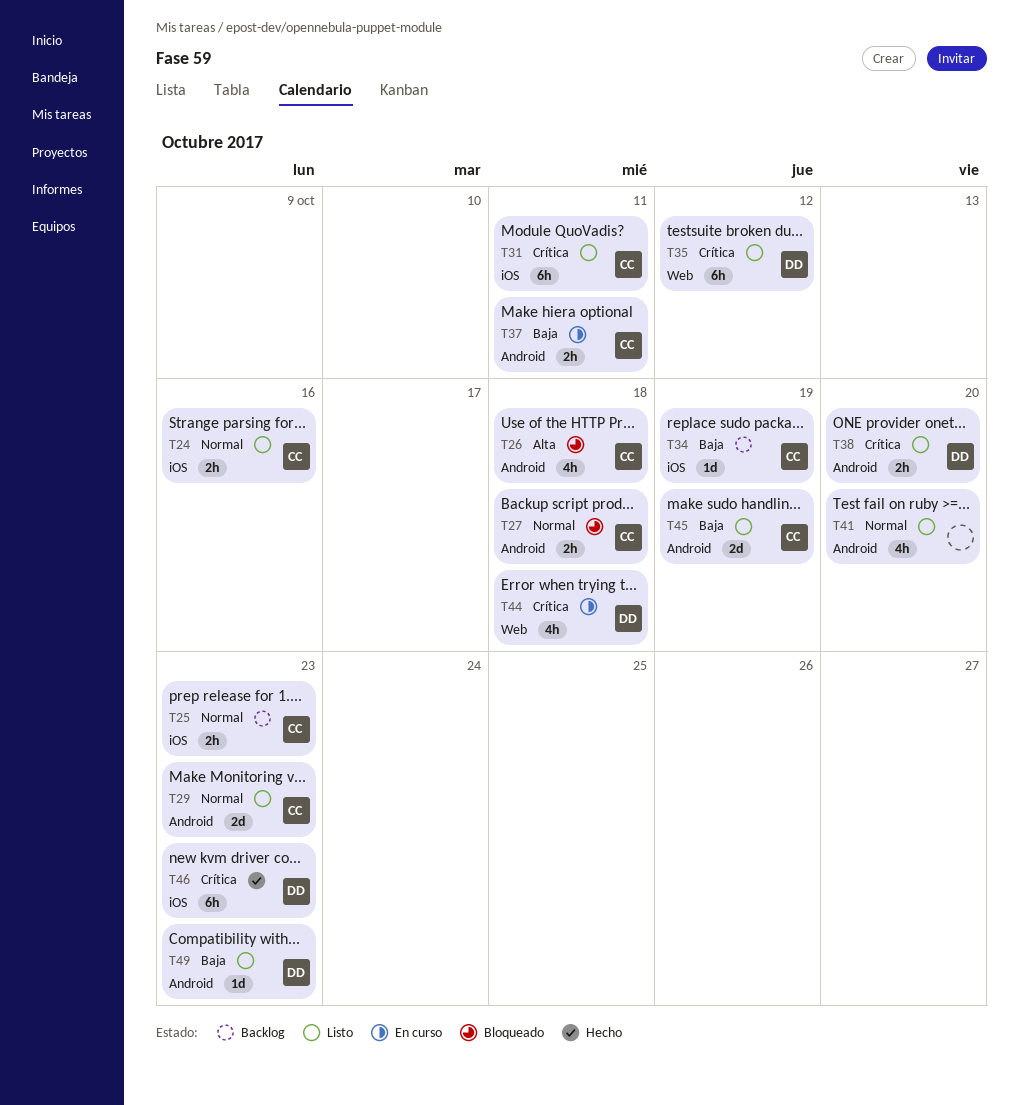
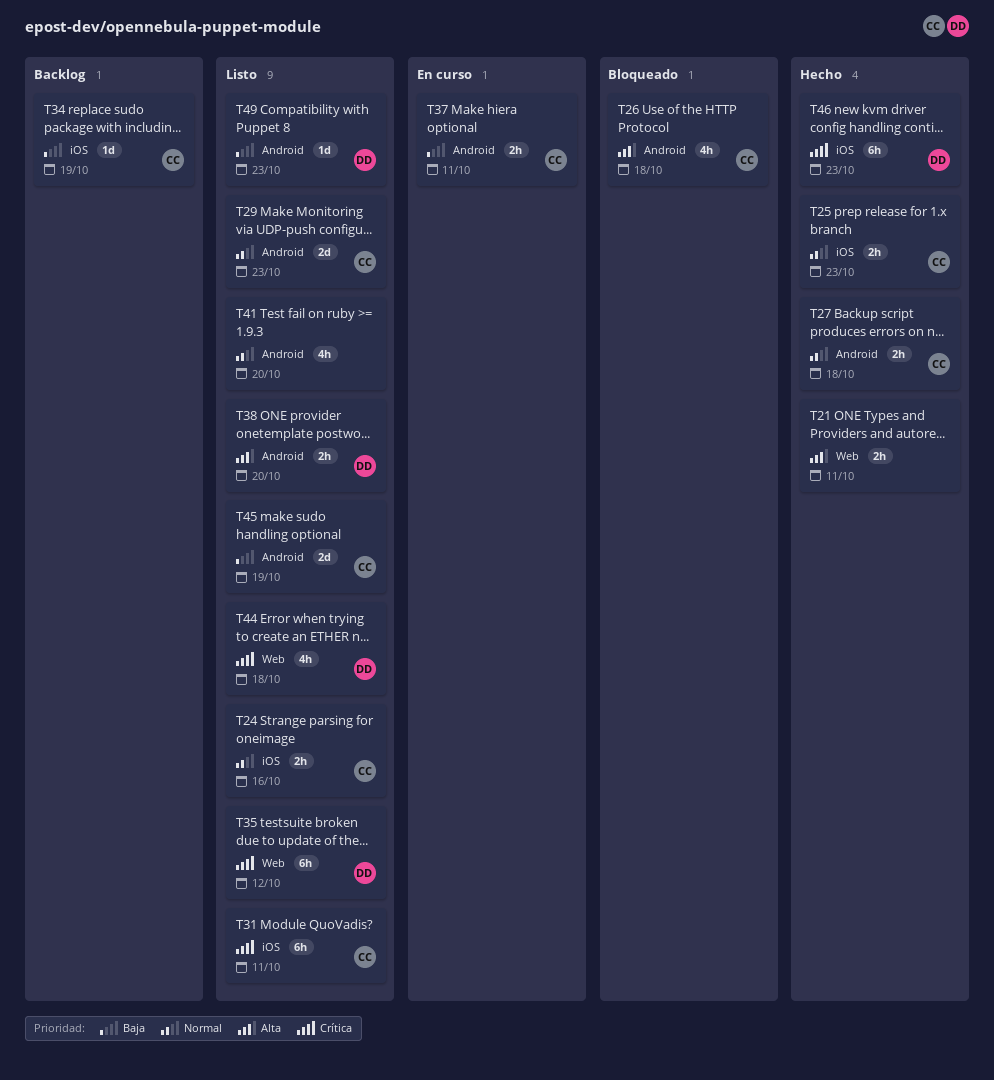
T21: none -> present
T25, status: Backlog -> Hecho
T27, status: Bloqueado -> Hecho
T38, priority: Crítica -> Alta
T44, status: En curso -> Listo

